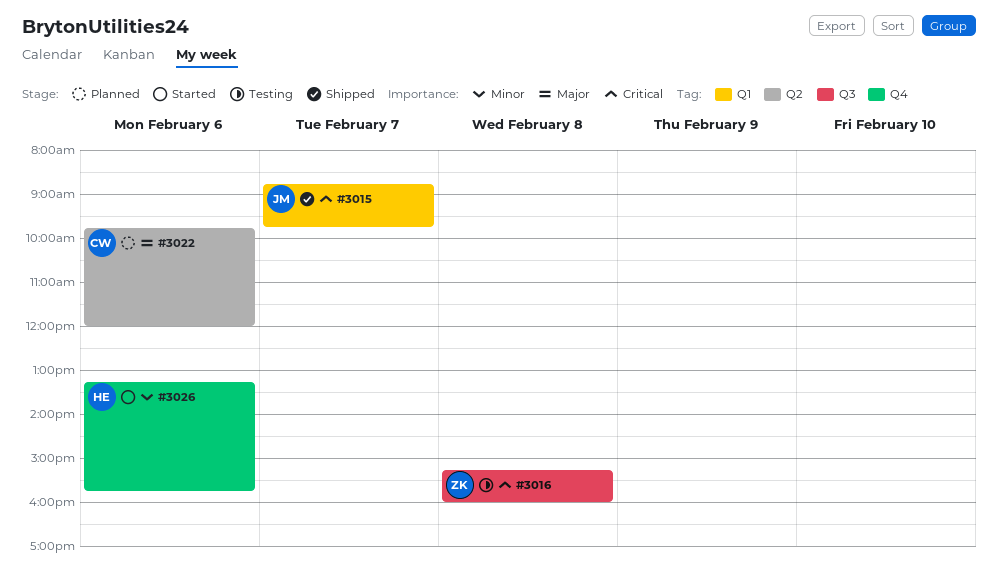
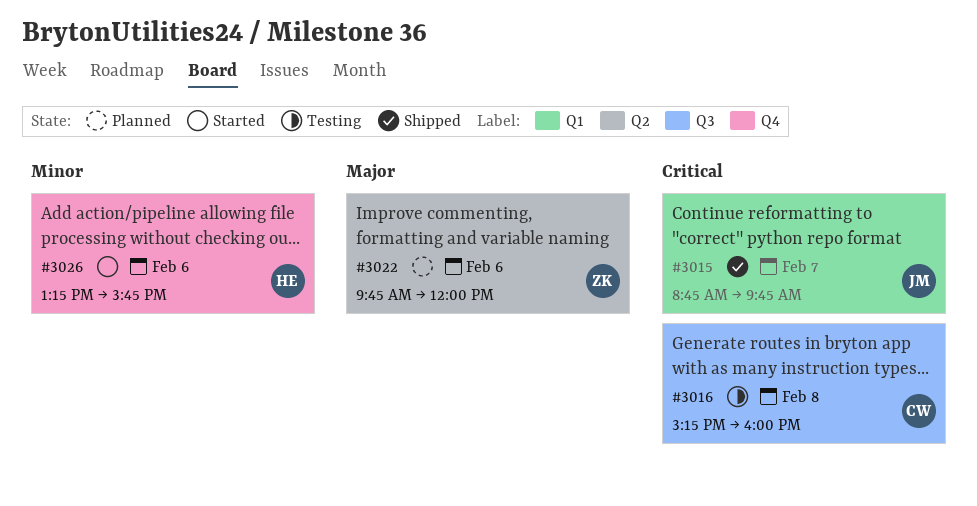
#3016, owner: ZK -> CW
#3022, owner: CW -> ZK

